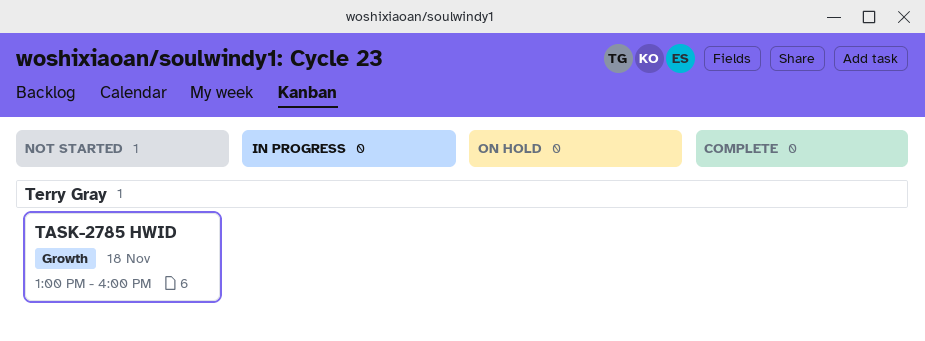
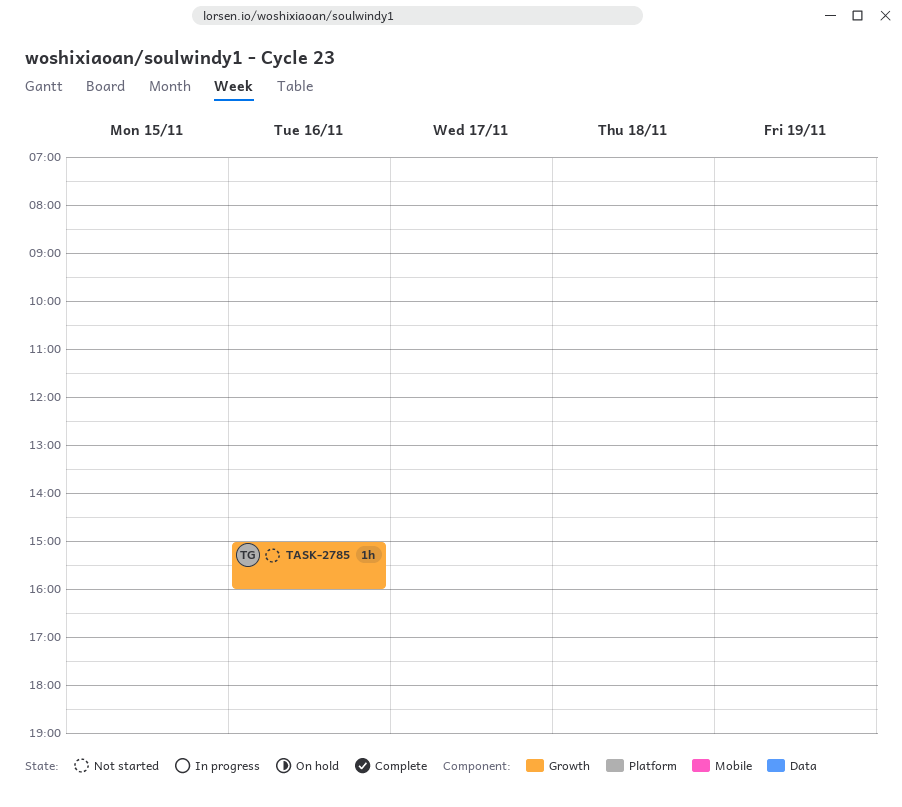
TASK-2785, day: Nov 18 -> Nov 16
TASK-2785, begins: 13:00 -> 15:00

